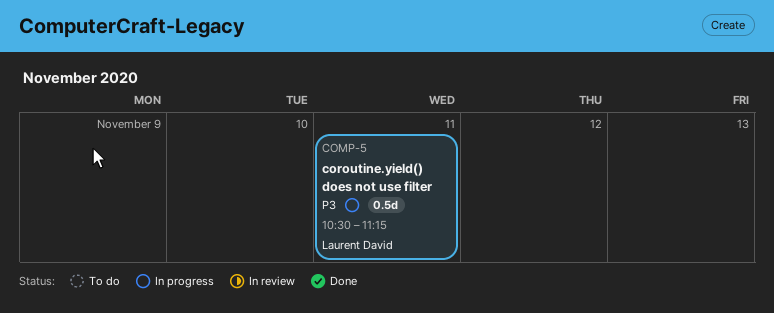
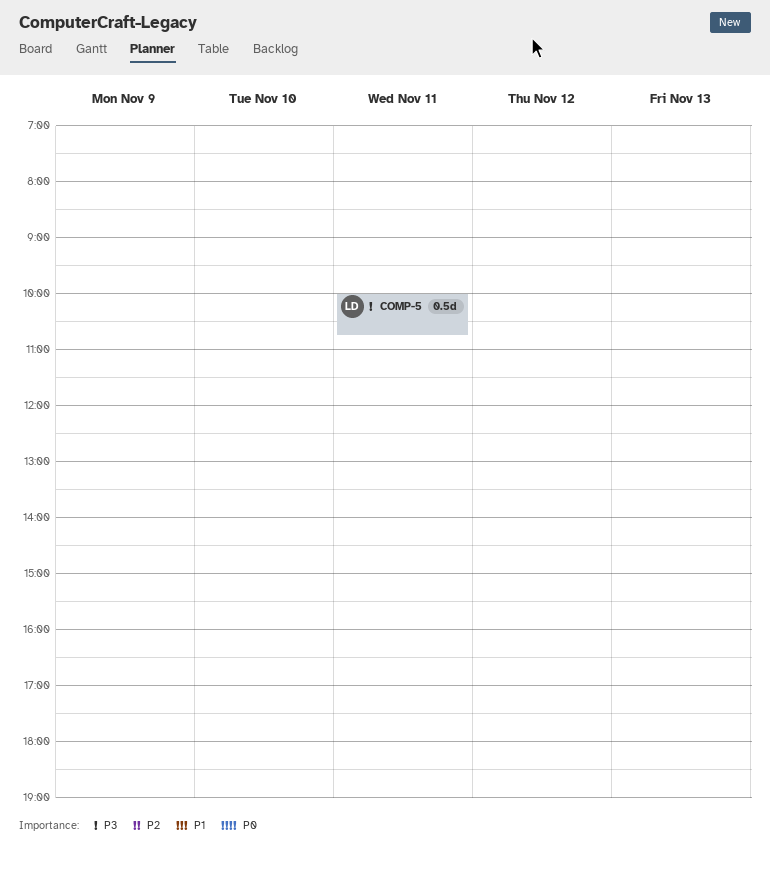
COMP-5, begins: 10:30 -> 10:00
COMP-5, ends: 11:15 -> 10:45

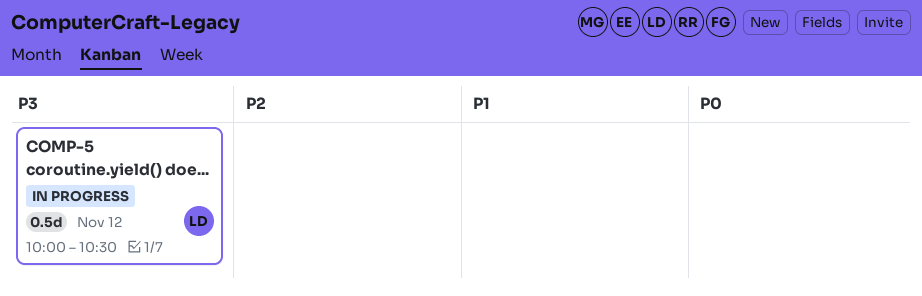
COMP-5, day: Nov 11 -> Nov 12
COMP-5, ends: 10:45 -> 10:30

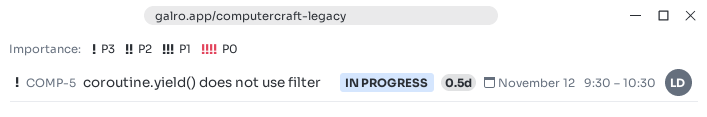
COMP-5, begins: 10:00 -> 09:30

